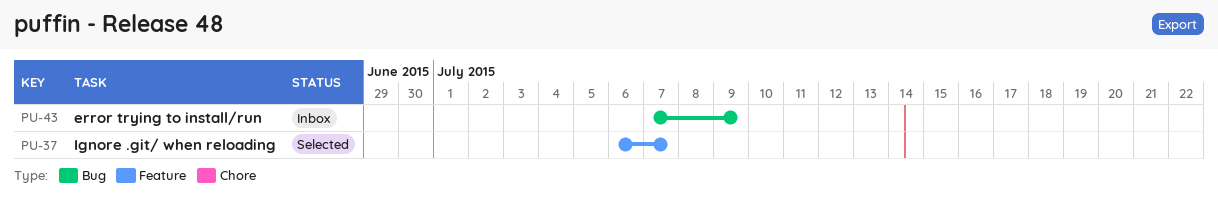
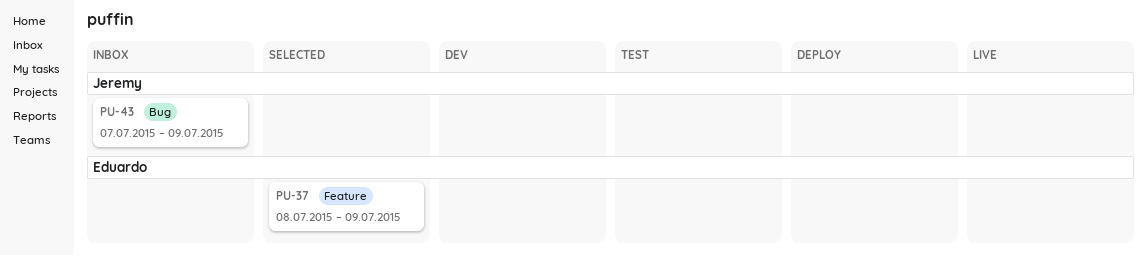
PU-37, start: Jul 6 -> Jul 8
PU-37, due: Jul 7 -> Jul 9

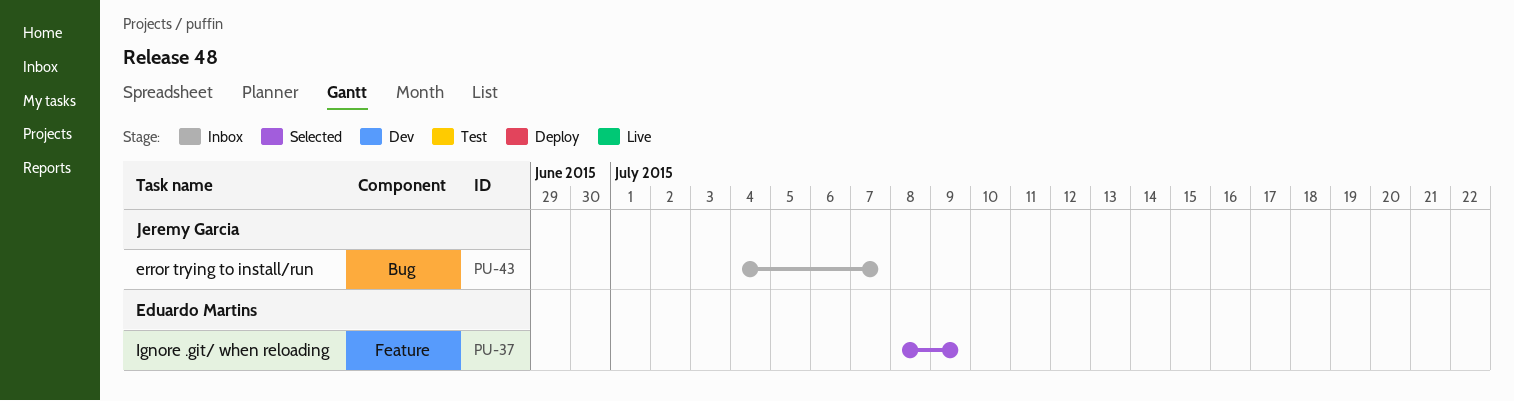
PU-43, start: Jul 7 -> Jul 4
PU-43, due: Jul 9 -> Jul 7

